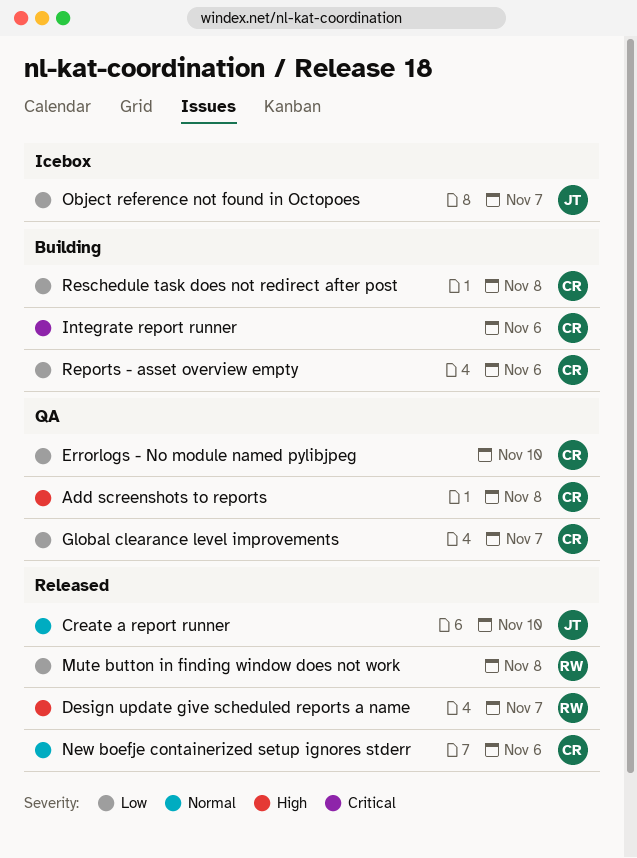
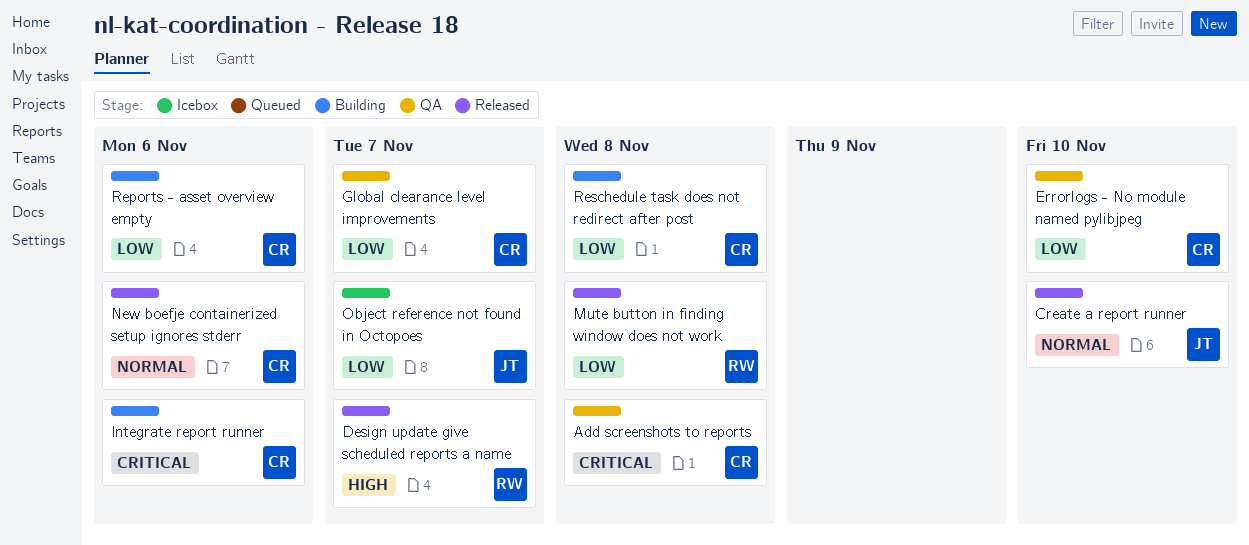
Add screenshots to reports, priority: High -> Critical

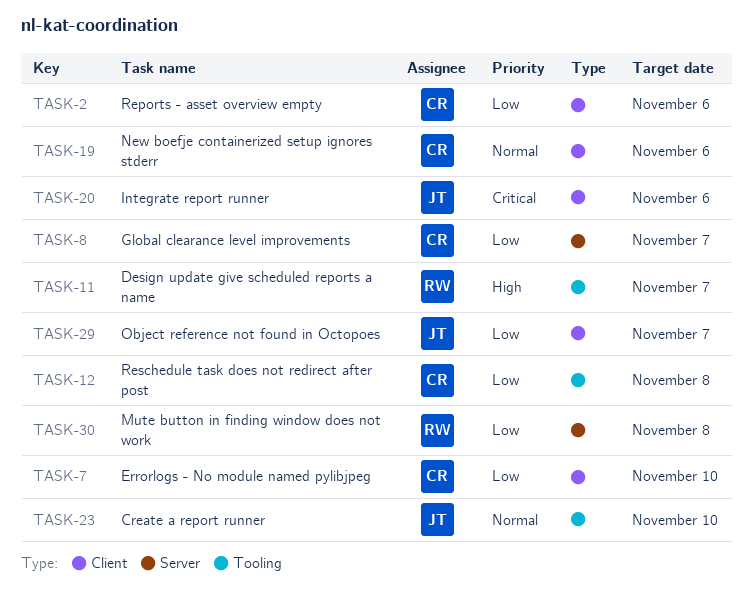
Add screenshots to reports: present -> none
Integrate report runner, owner: CR -> JT

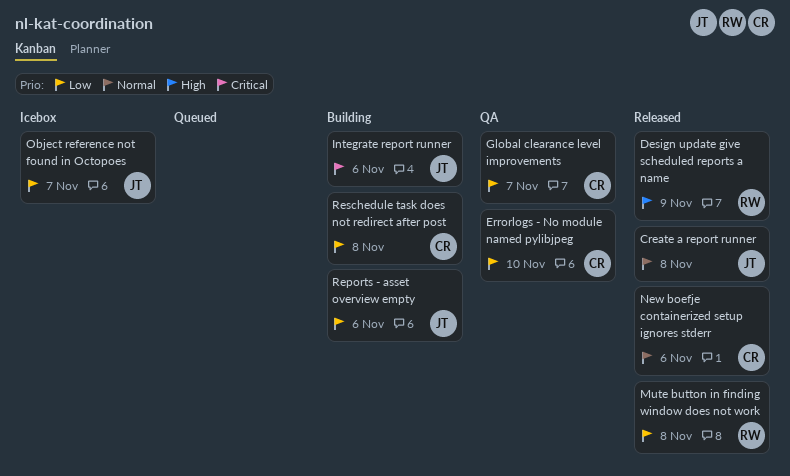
Create a report runner, due: Nov 10 -> Nov 8
Design update give scheduled reports a name, due: Nov 7 -> Nov 9
Reports - asset overview empty, owner: CR -> JT

